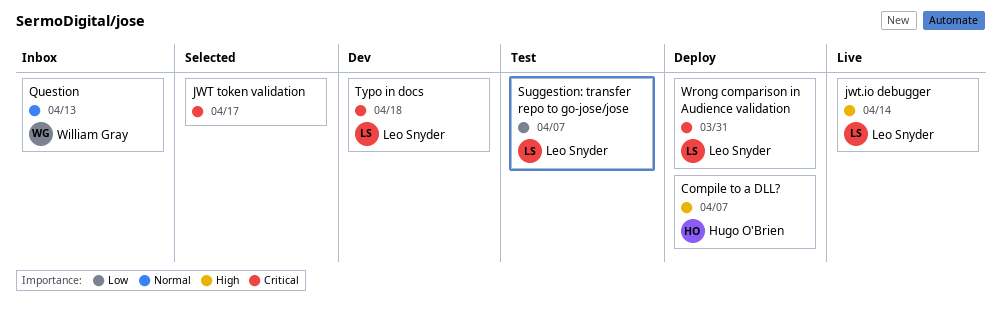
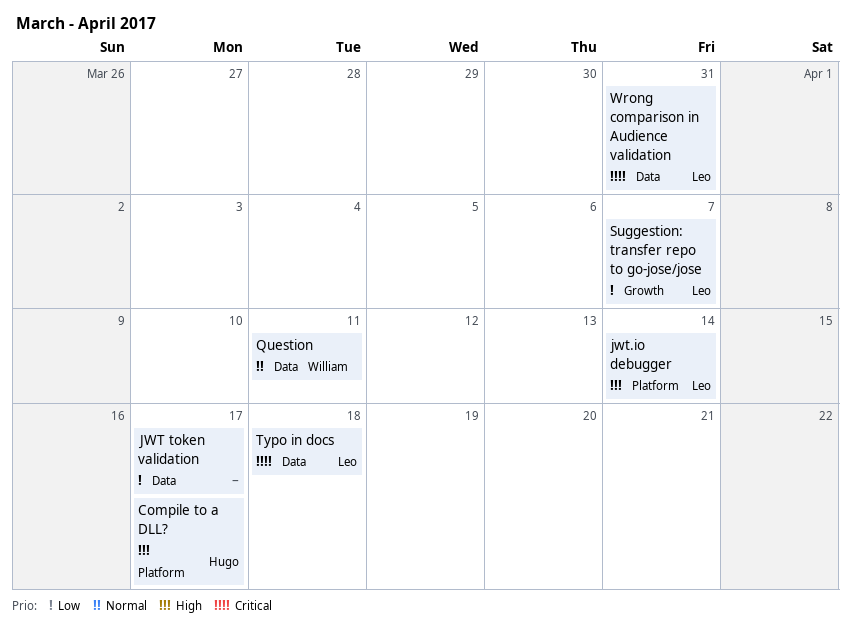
Compile to a DLL?, due: Apr 7 -> Apr 17
JWT token validation, priority: Critical -> Low
Question, due: Apr 13 -> Apr 11

